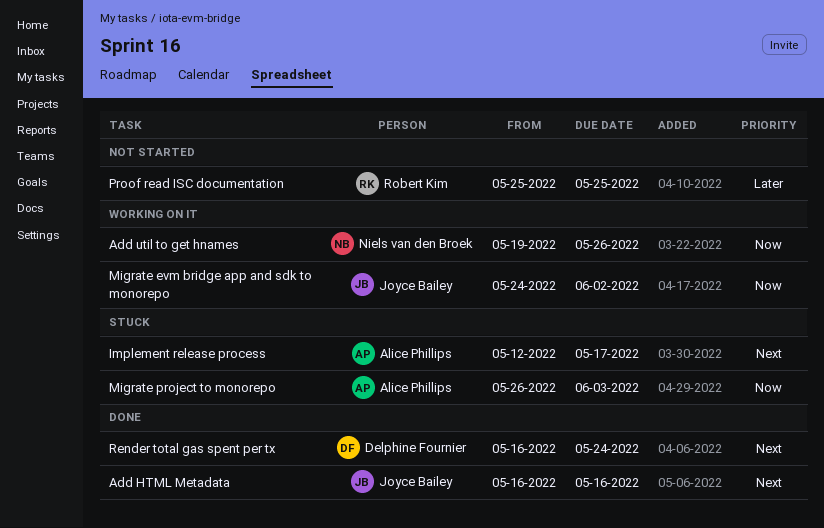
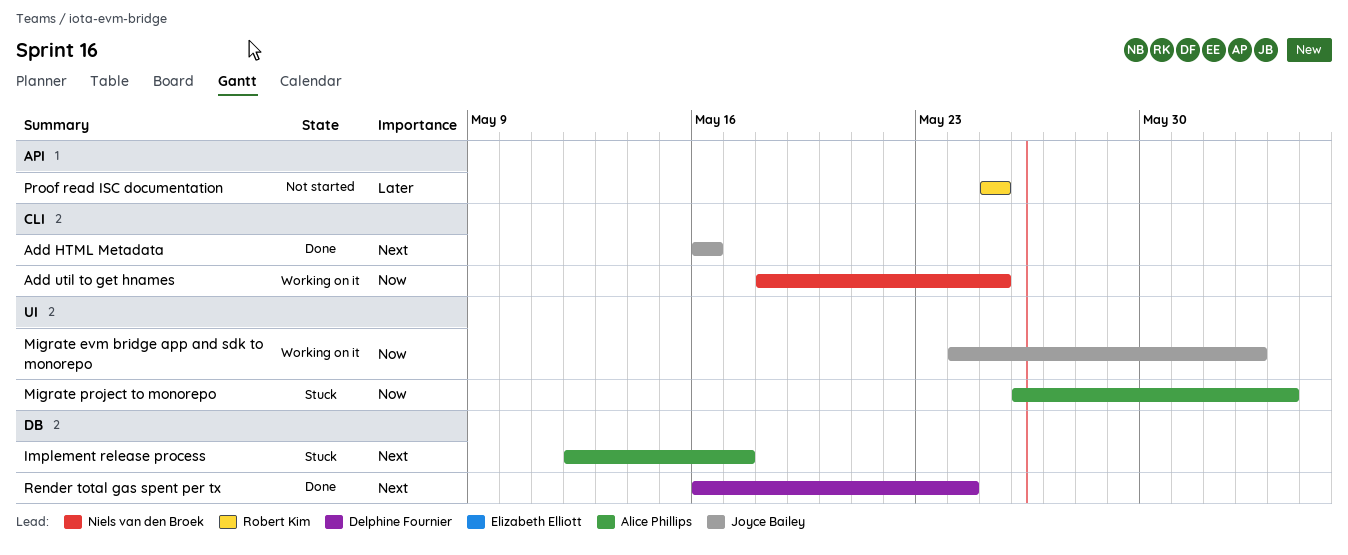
Add util to get hnames, start: May 19 -> May 18
Add util to get hnames, due: May 26 -> May 25

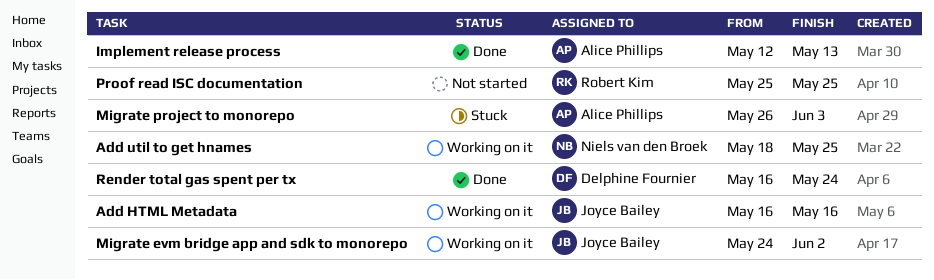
Add HTML Metadata, status: Done -> Working on it
Implement release process, status: Stuck -> Done
Implement release process, due: May 17 -> May 13

